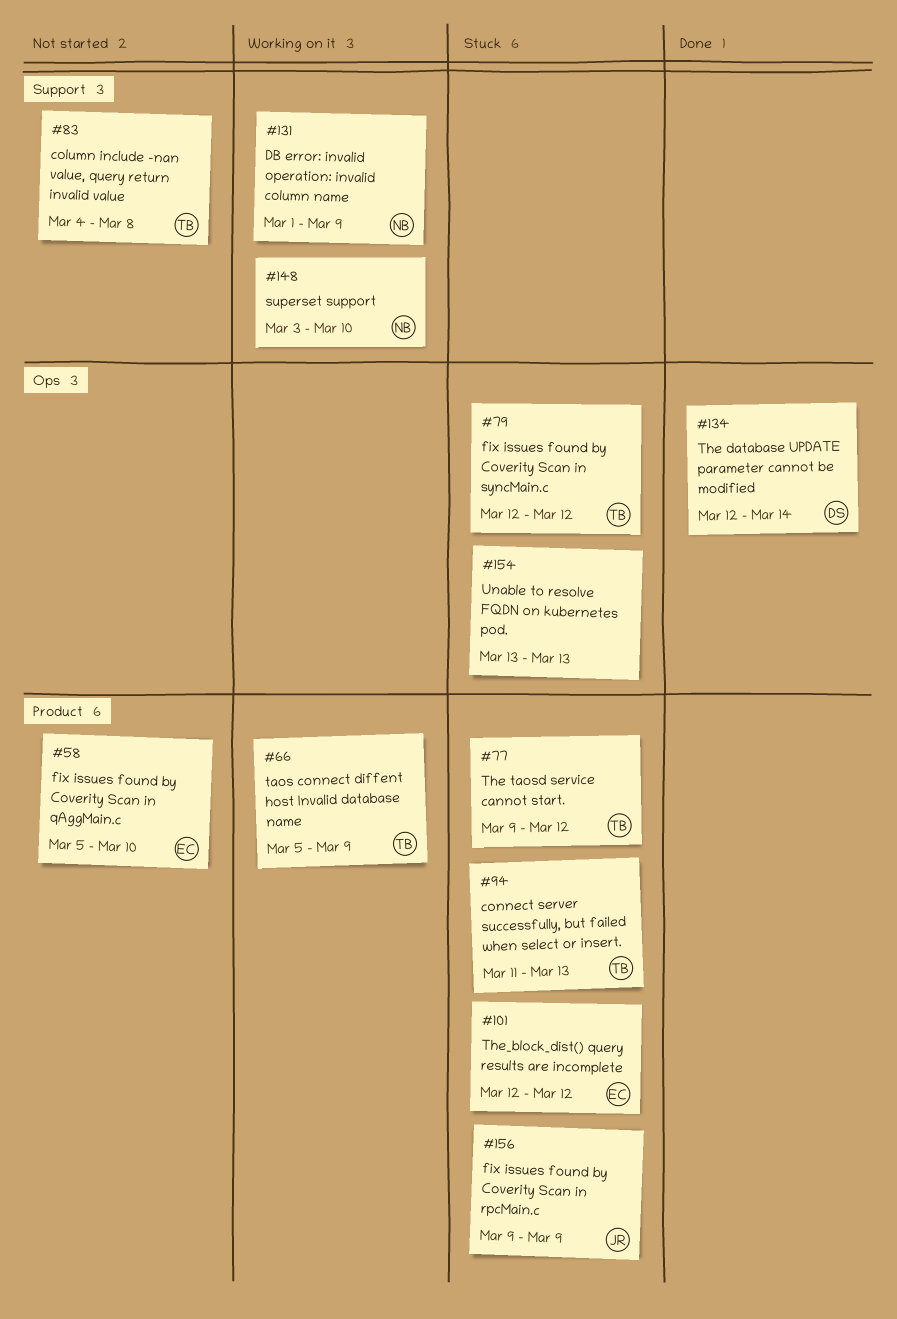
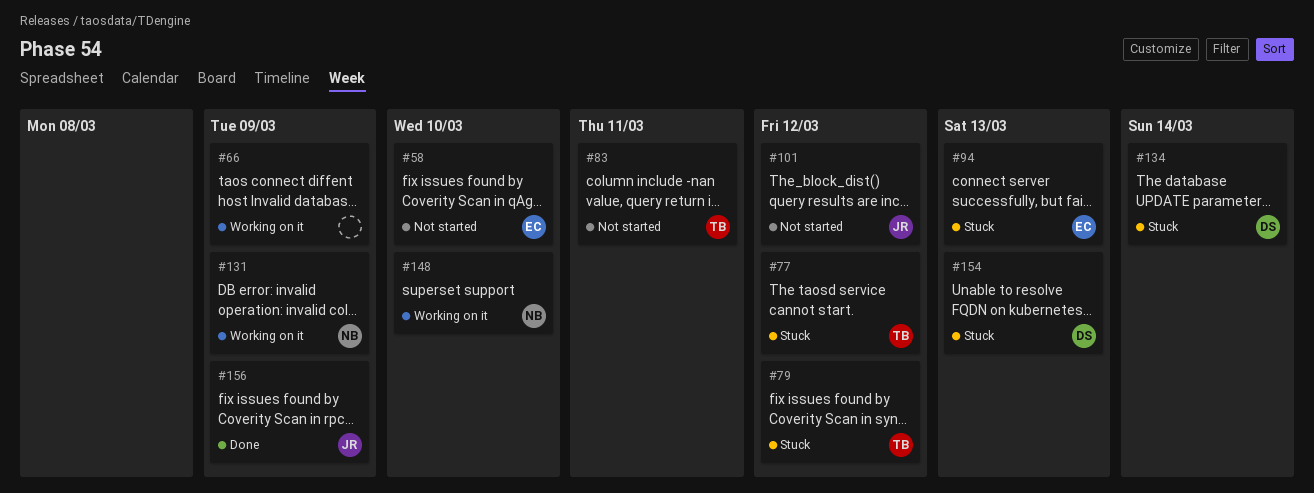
#66, owner: TB -> none
#83, due: Mar 8 -> Mar 11
#94, owner: TB -> EC
#101, status: Stuck -> Not started
#101, owner: EC -> JR
#134, status: Done -> Stuck
#154, owner: none -> DS
#156, status: Stuck -> Done

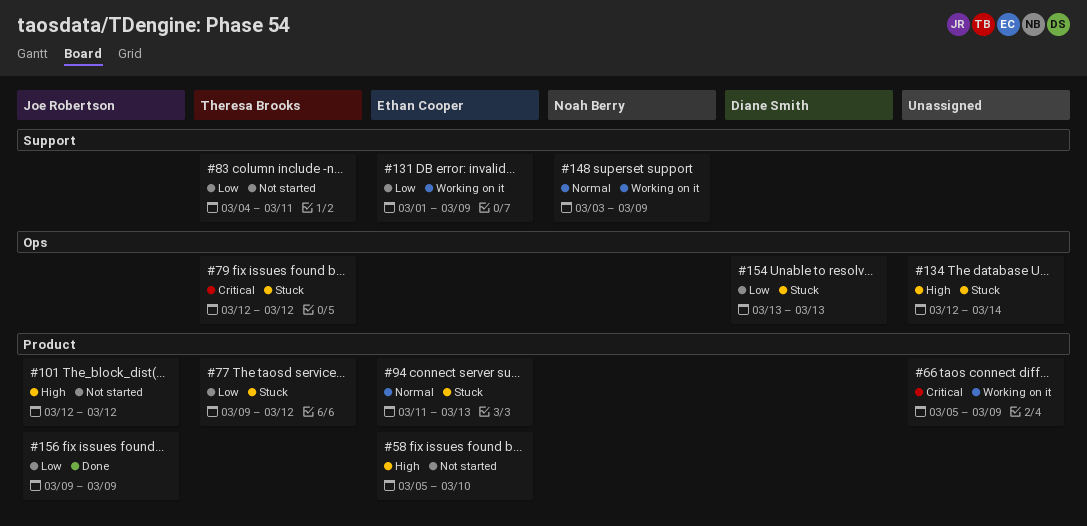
#131, owner: Noah Berry -> Ethan Cooper
#134, owner: Diane Smith -> none
#148, due: Mar 10 -> Mar 9

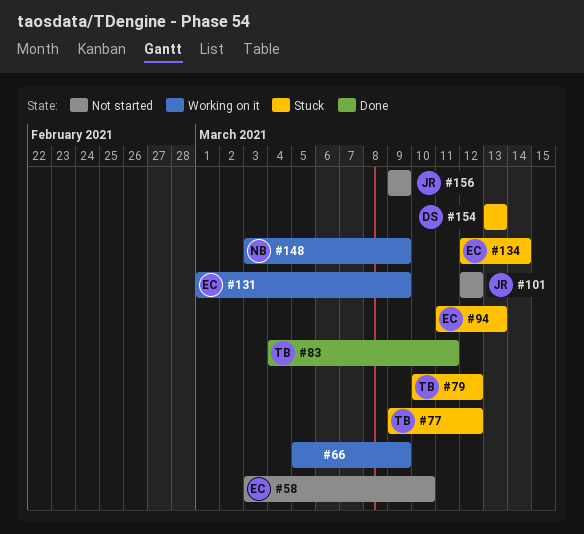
#58, start: Mar 5 -> Mar 3
#79, start: Mar 12 -> Mar 10
#83, status: Not started -> Done
#134, owner: none -> Ethan Cooper
#156, status: Done -> Not started

